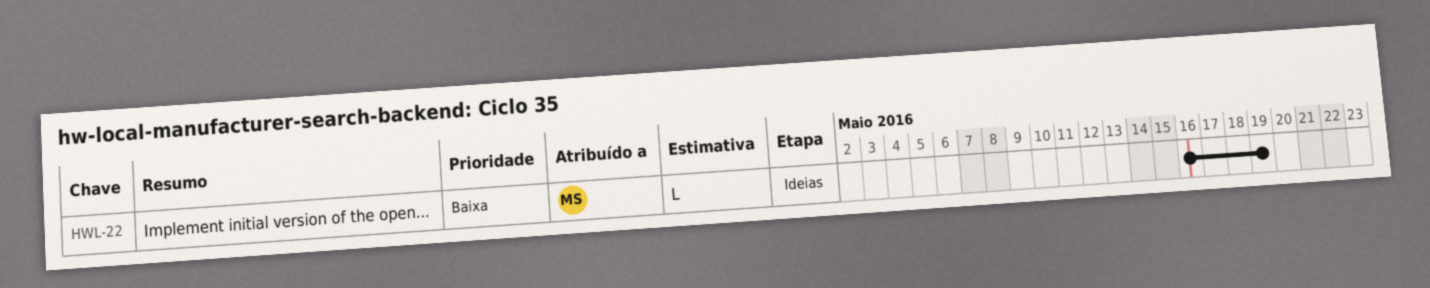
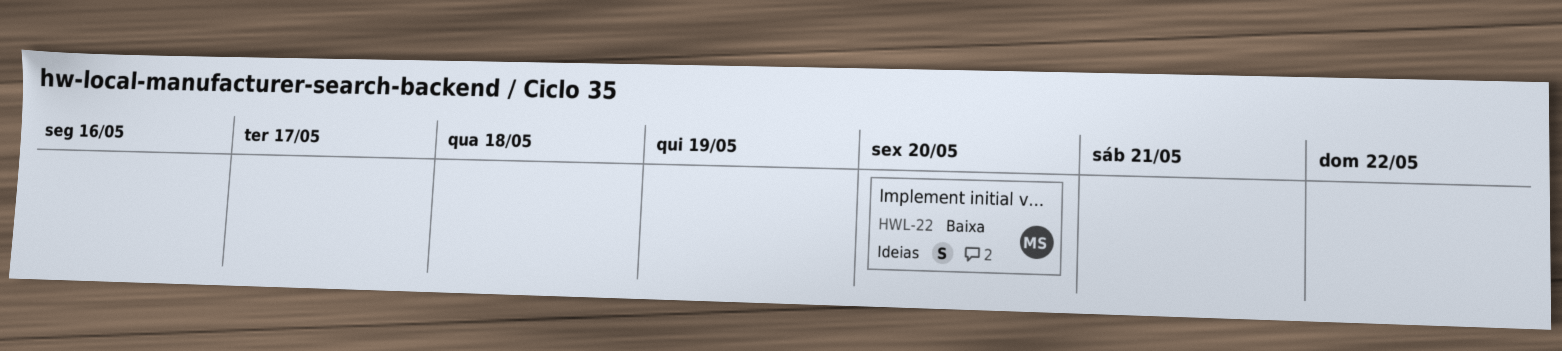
HWL-22, estimate: L -> S
HWL-22, due: May 19 -> May 20

